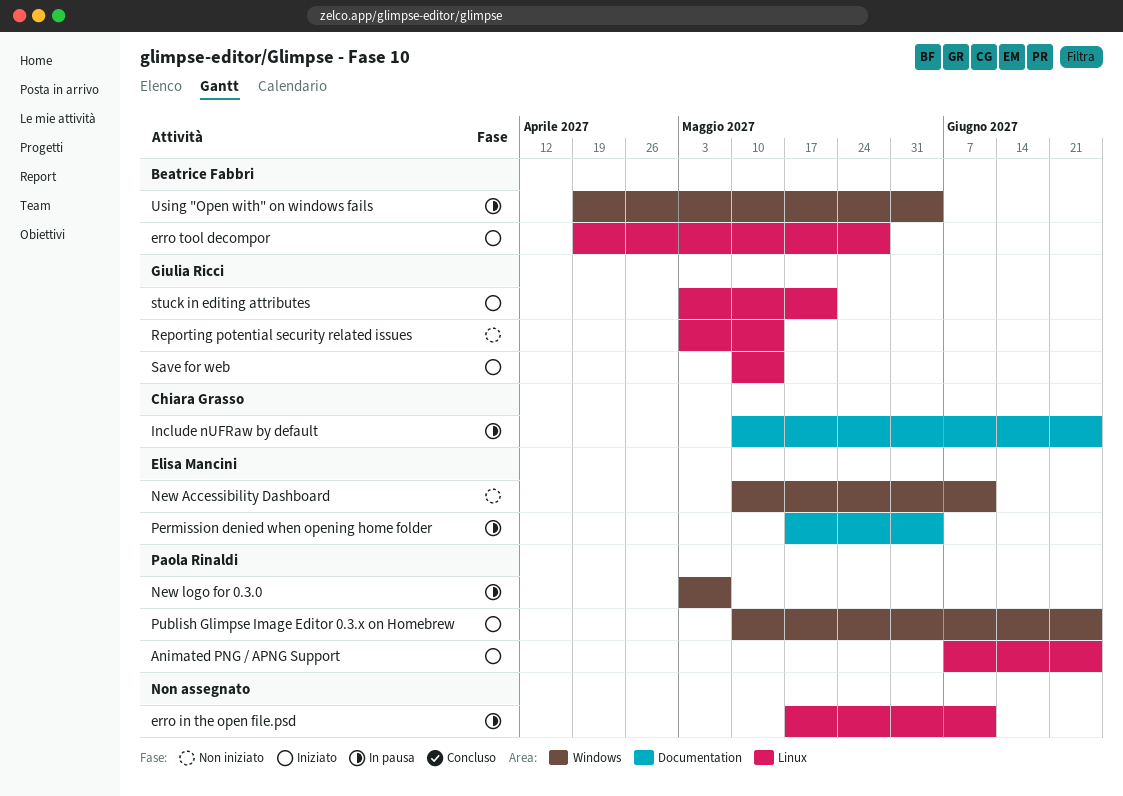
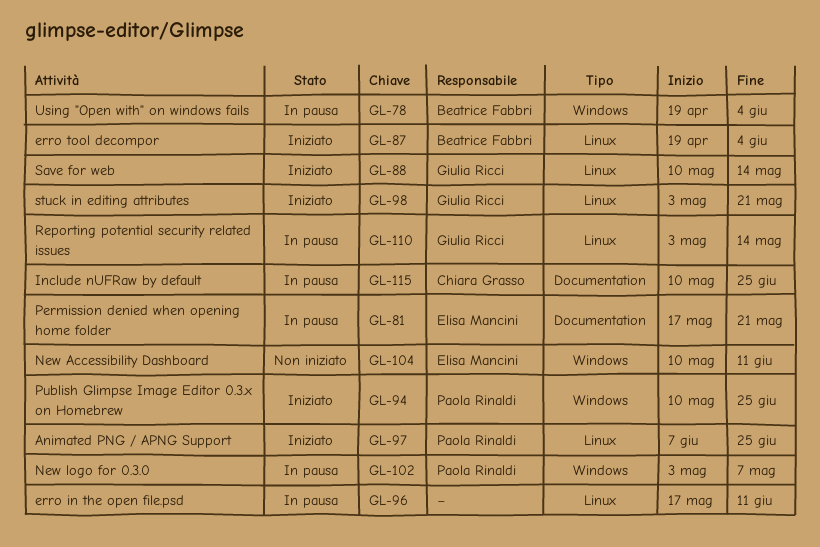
erro tool decompor, due: May 28 -> Jun 4
Permission denied when opening home folder, due: Jun 4 -> May 21
Reporting potential security related issues, status: Non iniziato -> In pausa

